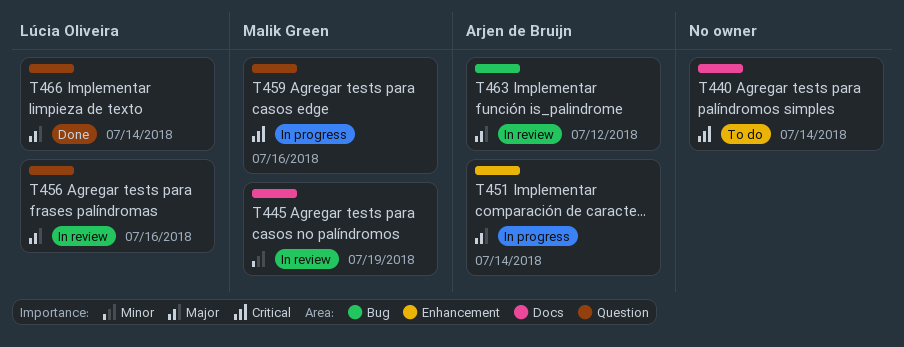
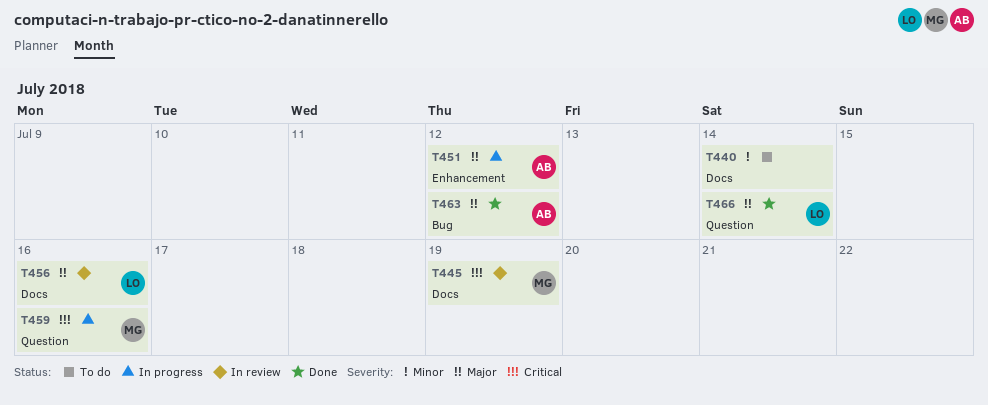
T440, priority: Critical -> Minor
T445, priority: Minor -> Critical
T451, due: Jul 14 -> Jul 12
T456, label: Question -> Docs
T463, status: In review -> Done

